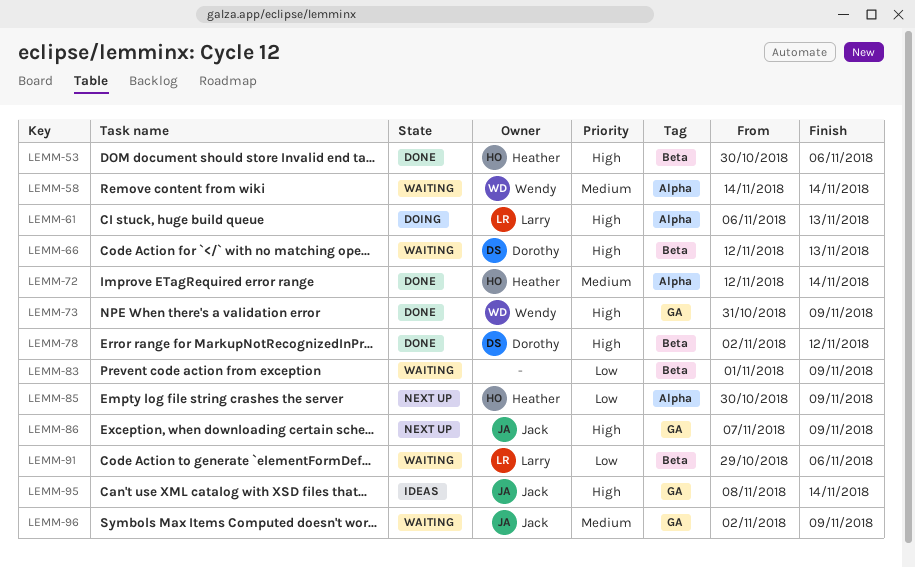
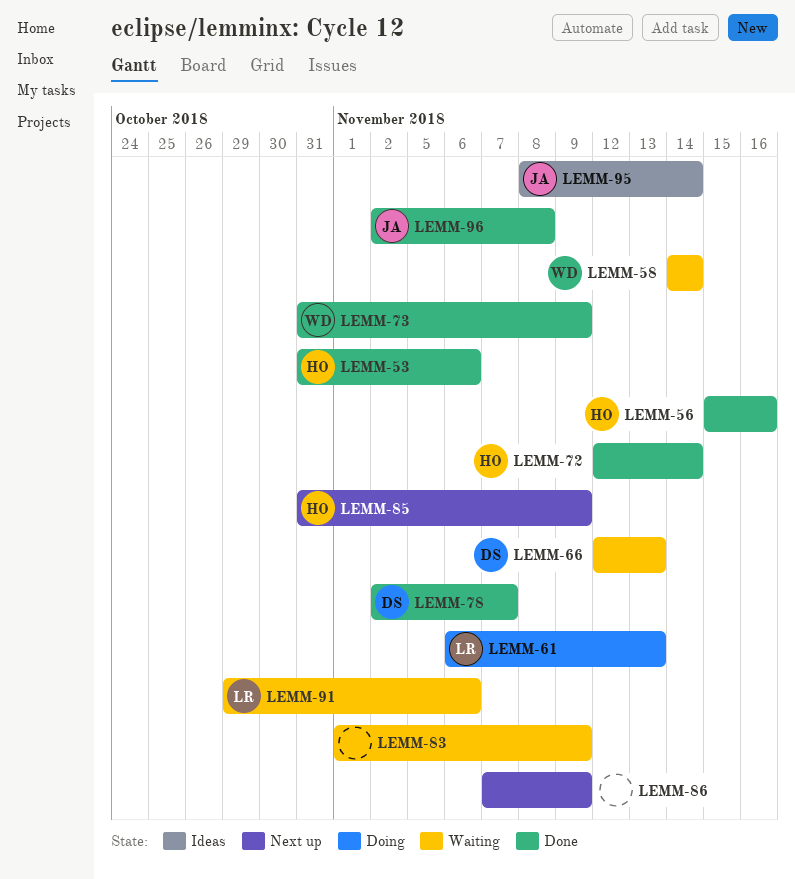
LEMM-53, start: Oct 30 -> Oct 31
LEMM-56: none -> present
LEMM-78, due: Nov 12 -> Nov 7
LEMM-85, start: Oct 30 -> Oct 31
LEMM-86, owner: Jack -> none
LEMM-96, status: Waiting -> Done
LEMM-96, due: Nov 9 -> Nov 8

